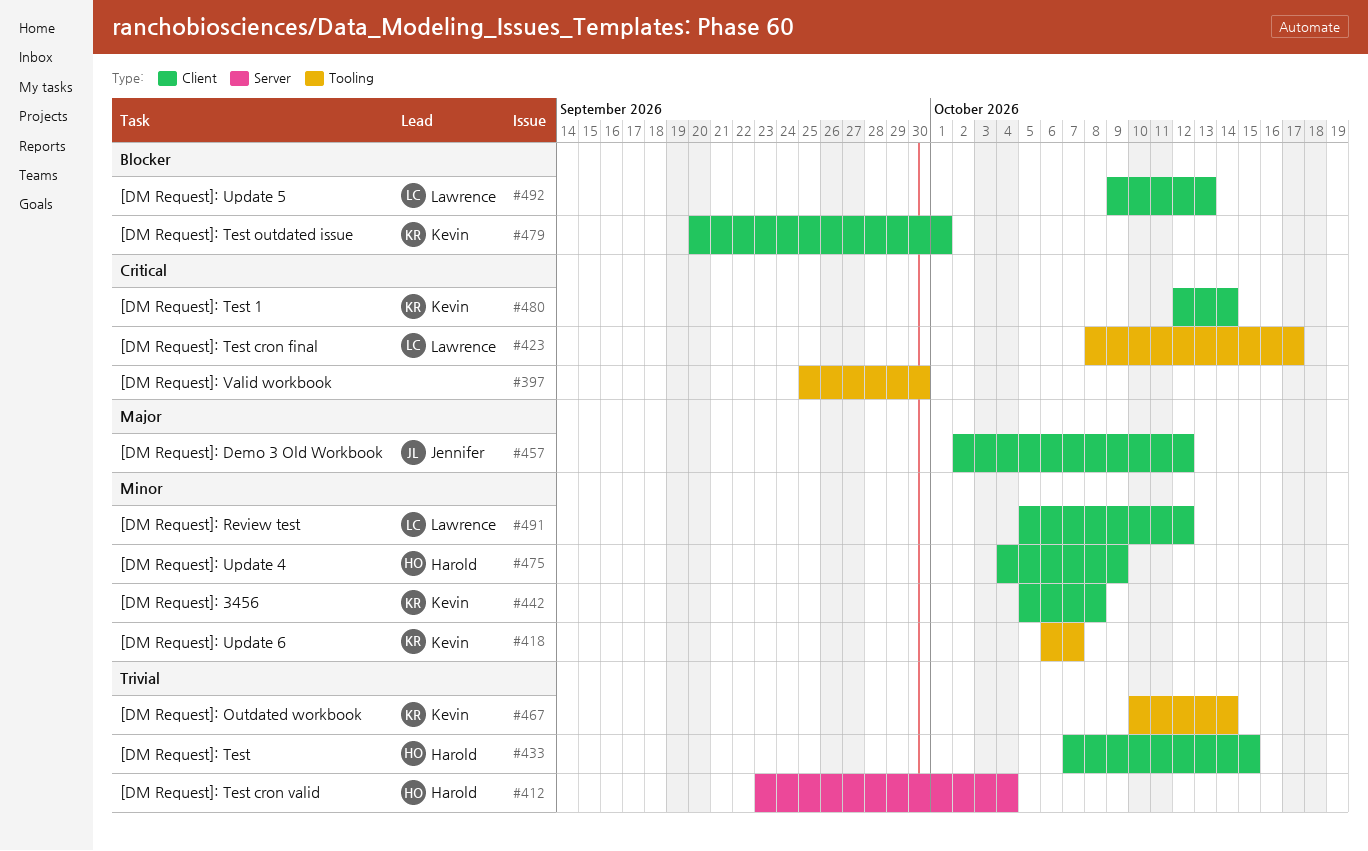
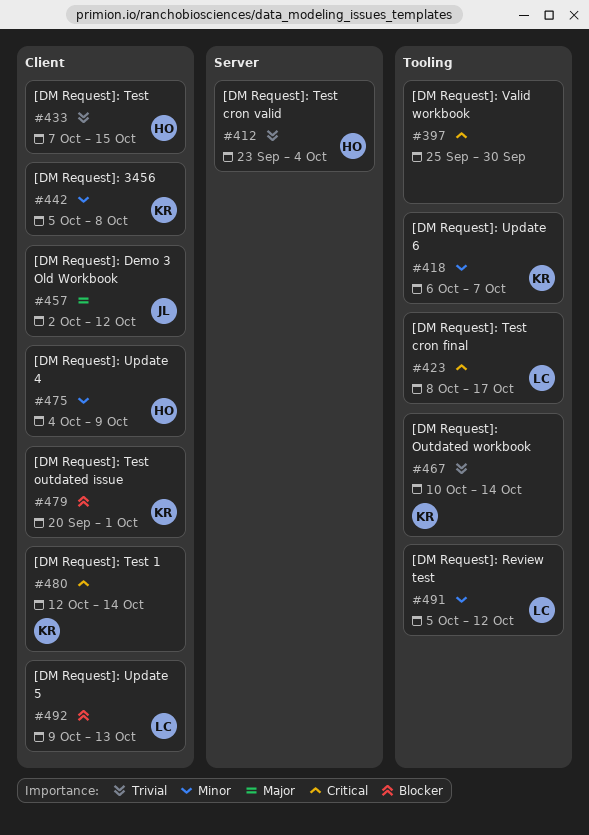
#491, label: Client -> Tooling

